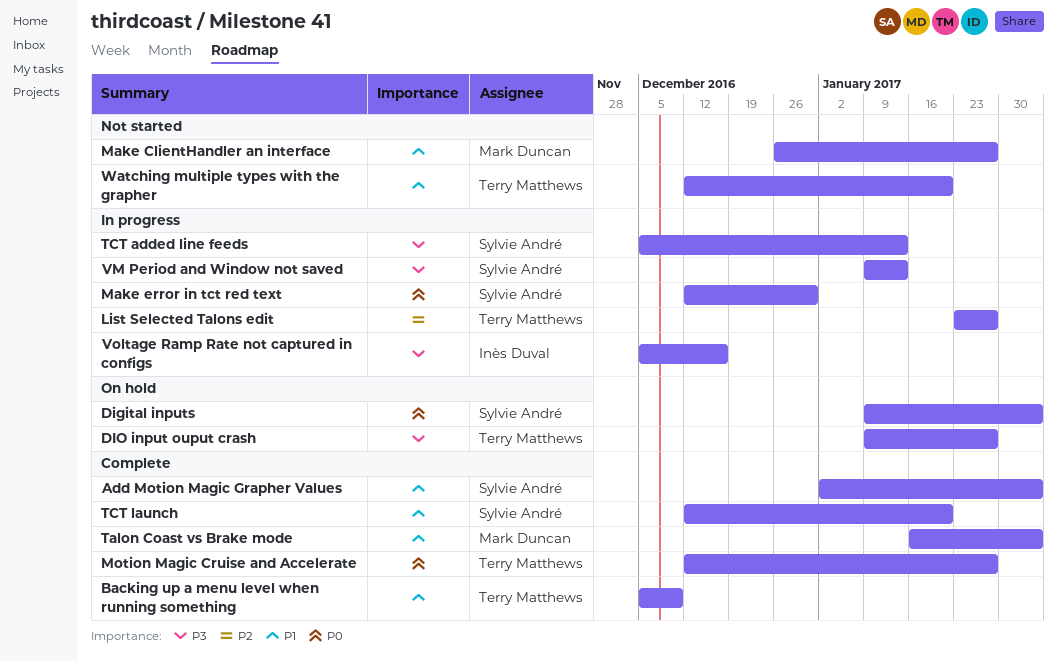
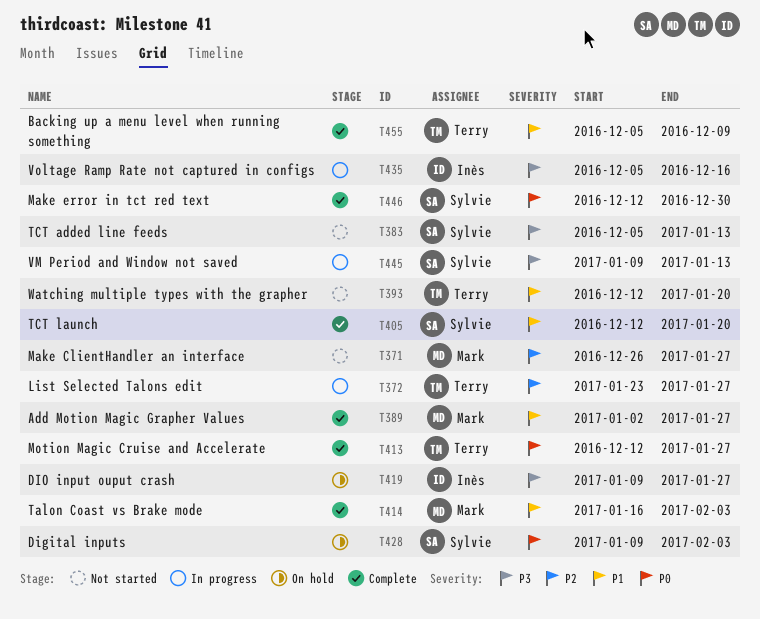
Add Motion Magic Grapher Values, owner: Sylvie André -> Mark Duncan
Add Motion Magic Grapher Values, due: Feb 3 -> Jan 27
DIO input ouput crash, owner: Terry Matthews -> Inès Duval
Make ClientHandler an interface, priority: P1 -> P2
Make error in tct red text, status: In progress -> Complete
TCT added line feeds, status: In progress -> Not started

